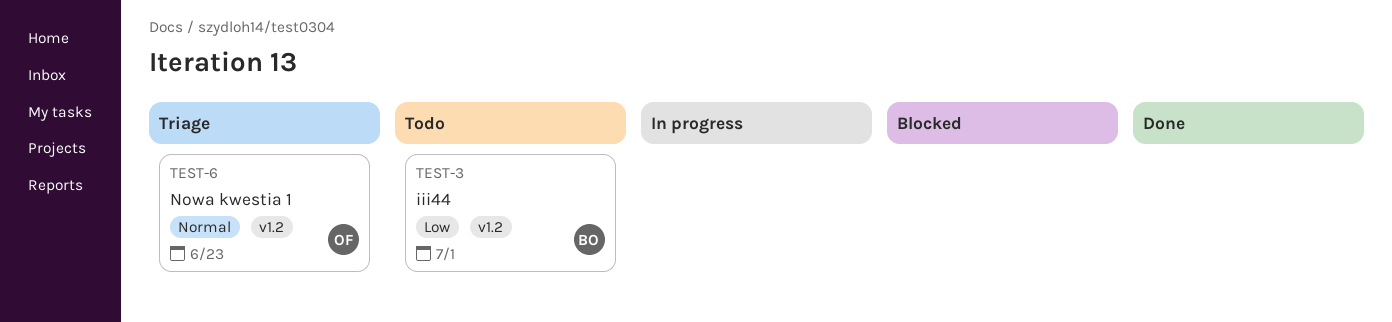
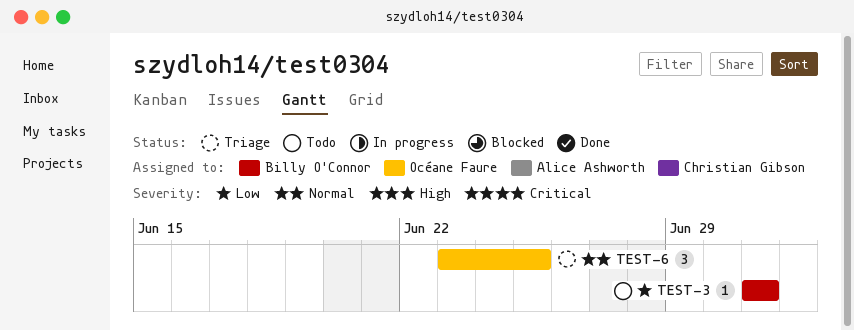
TEST-6, due: Jun 23 -> Jun 25

